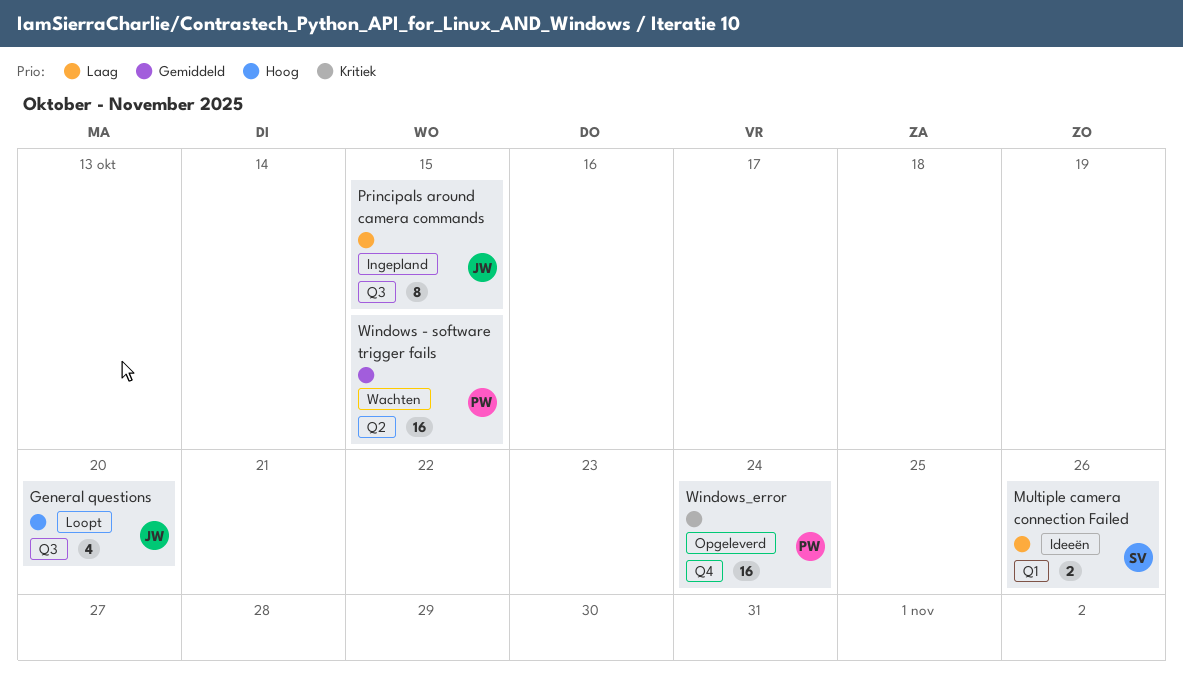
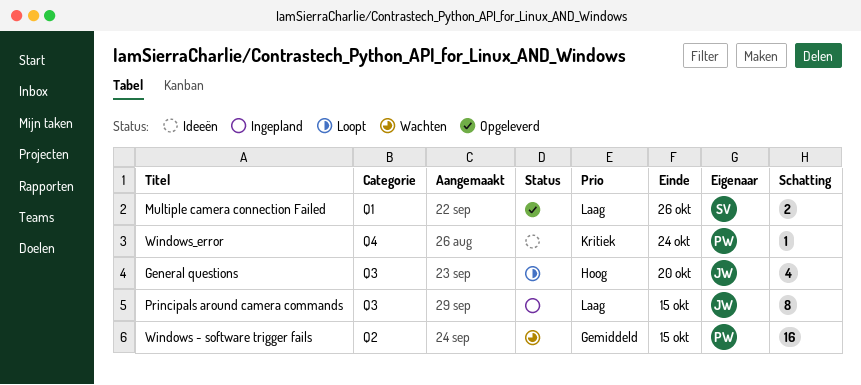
Multiple camera connection Failed, status: Ideeën -> Opgeleverd
Windows_error, status: Opgeleverd -> Ideeën
Windows_error, estimate: 16 -> 1

